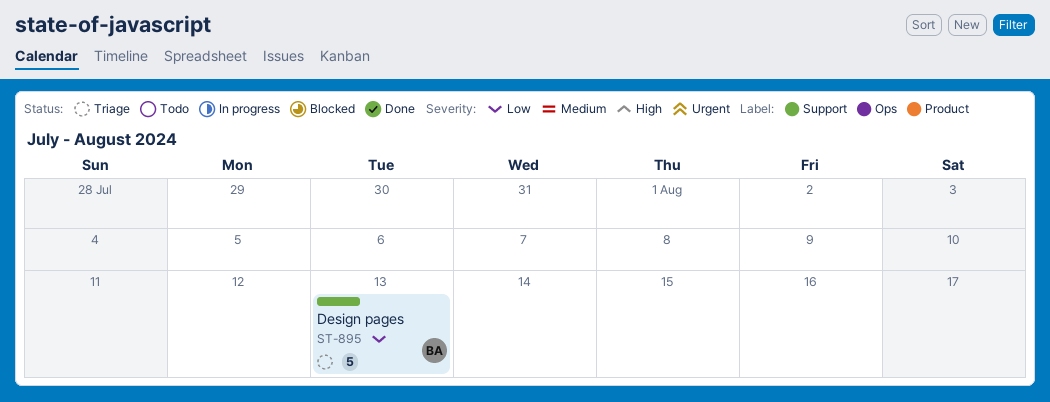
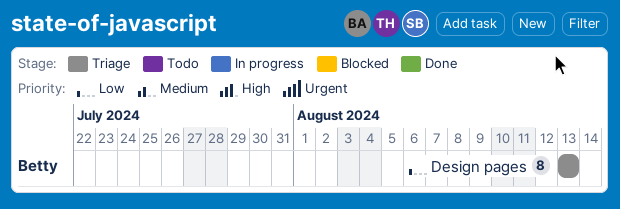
Design pages, estimate: 5 -> 8

